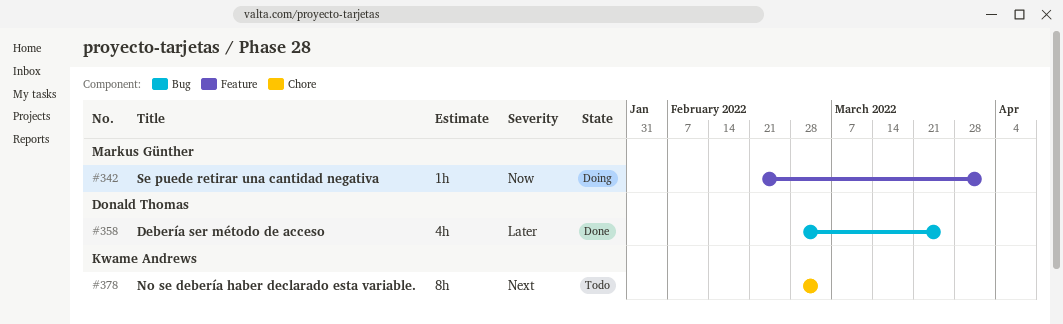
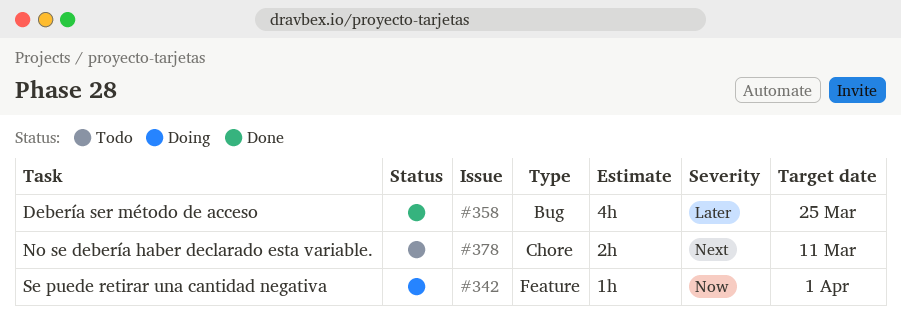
#378, estimate: 8h -> 2h
#378, due: Mar 4 -> Mar 11

